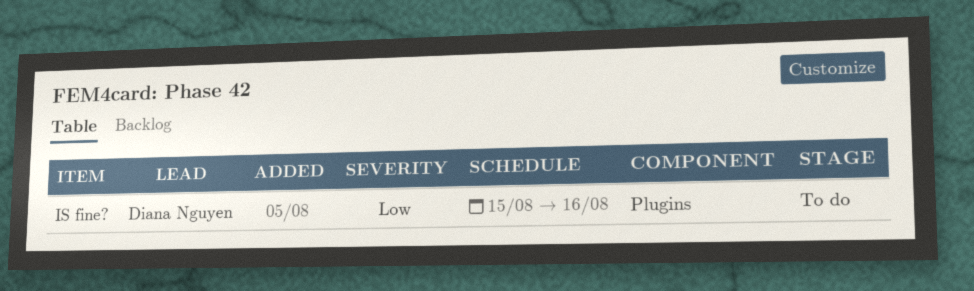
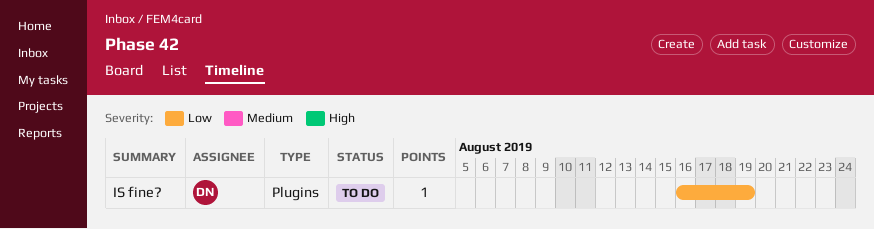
IS fine?, start: Aug 15 -> Aug 16
IS fine?, due: Aug 16 -> Aug 19

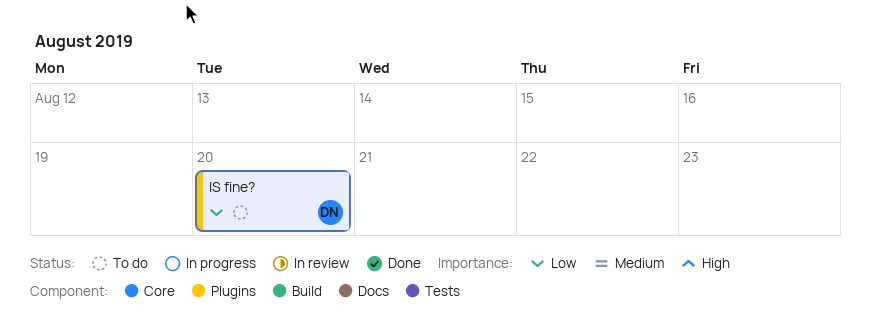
IS fine?, due: Aug 19 -> Aug 20

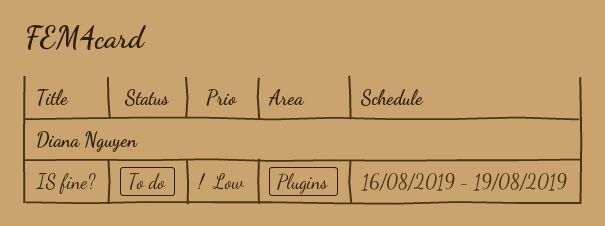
IS fine?, due: Aug 20 -> Aug 19

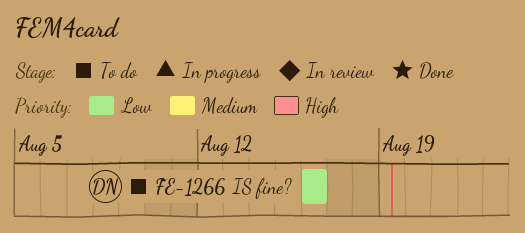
IS fine?, due: Aug 19 -> Aug 16

